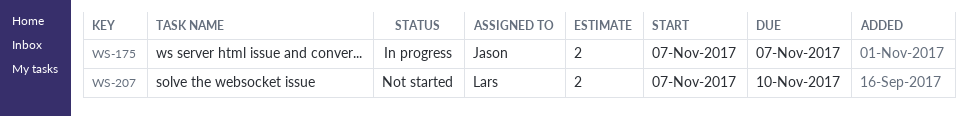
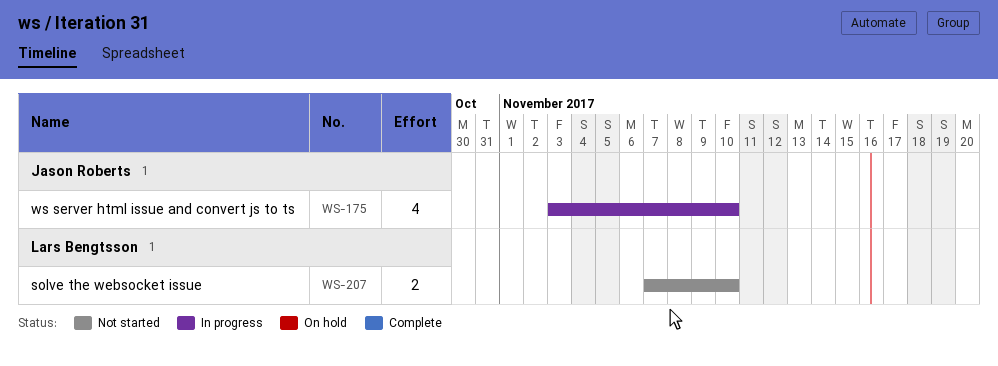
WS-175, estimate: 2 -> 4
WS-175, start: Nov 7 -> Nov 3
WS-175, due: Nov 7 -> Nov 10

